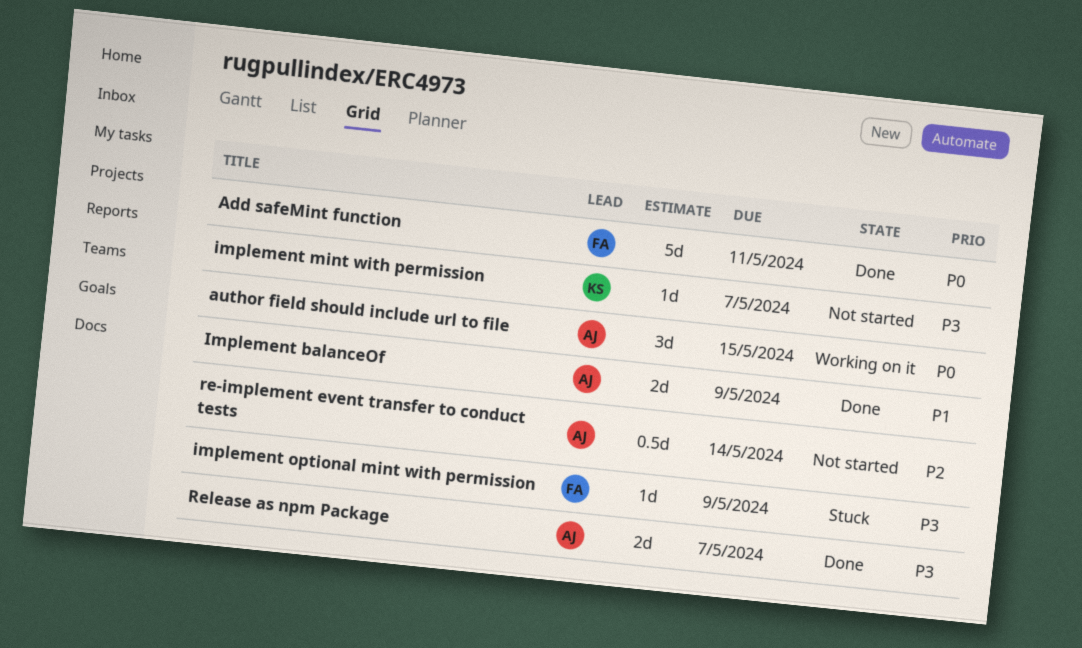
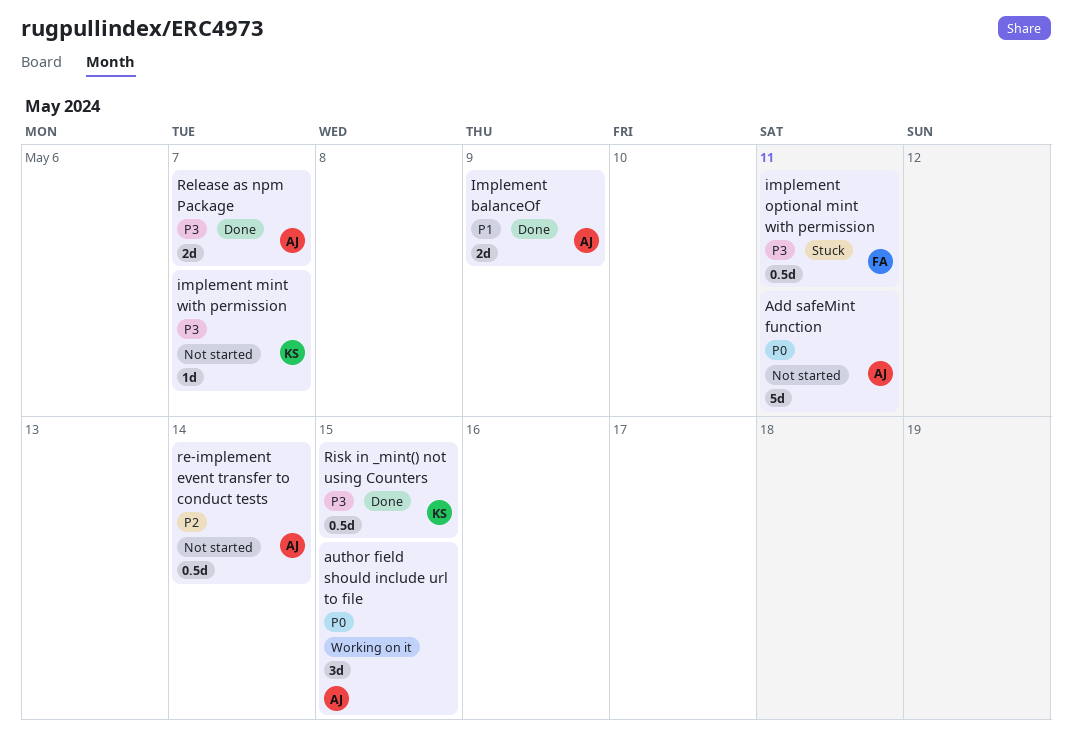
Add safeMint function, status: Done -> Not started
Add safeMint function, owner: FA -> AJ
implement optional mint with permission, estimate: 1d -> 0.5d
implement optional mint with permission, due: May 9 -> May 11
Risk in _mint() not using Counters: none -> present

